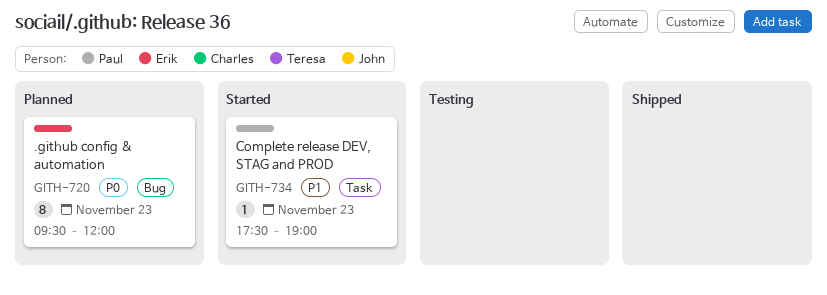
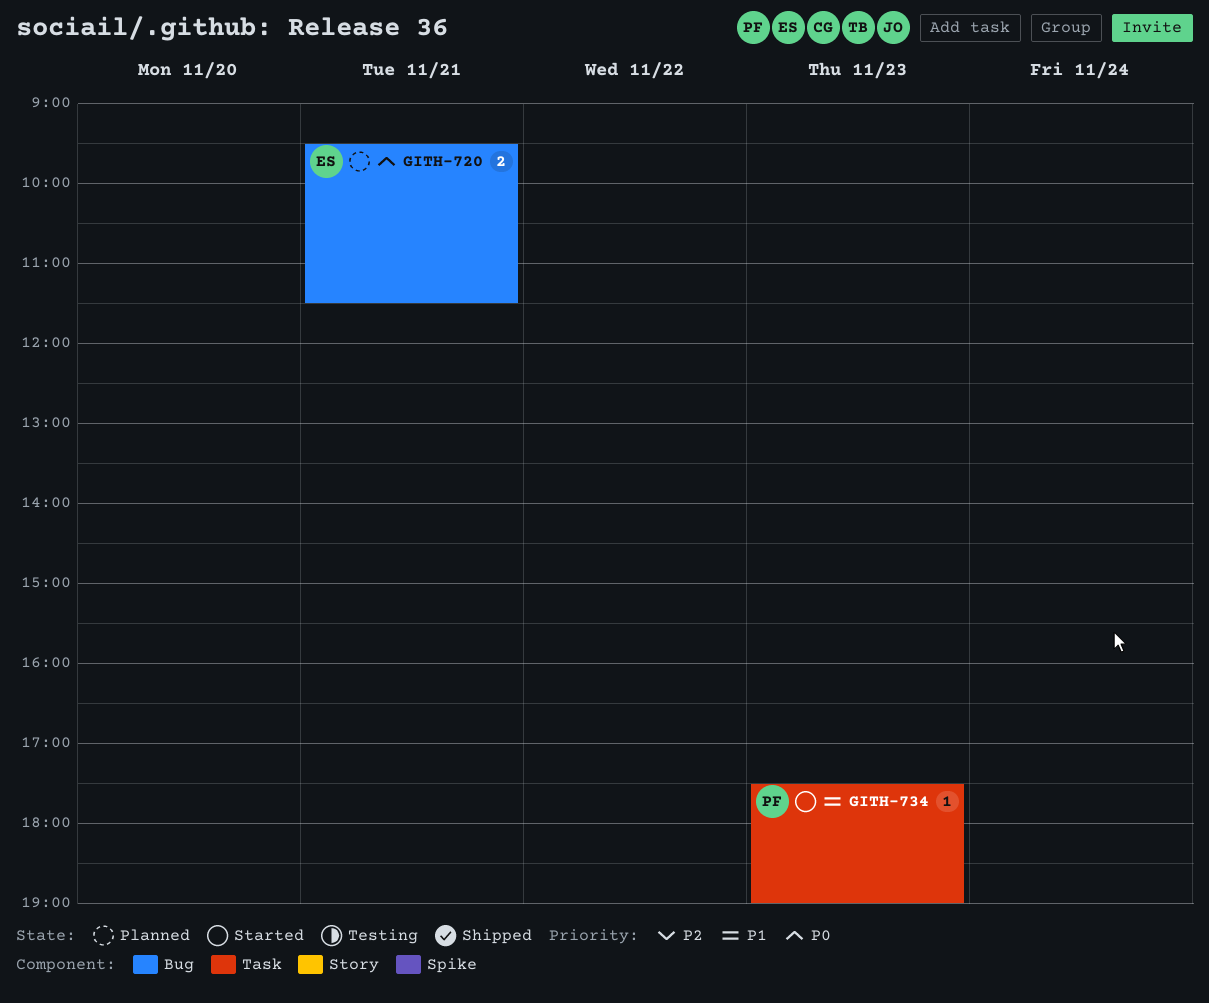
GITH-720, estimate: 8 -> 2
GITH-720, day: Nov 23 -> Nov 21
GITH-720, ends: 12:00 -> 11:30

